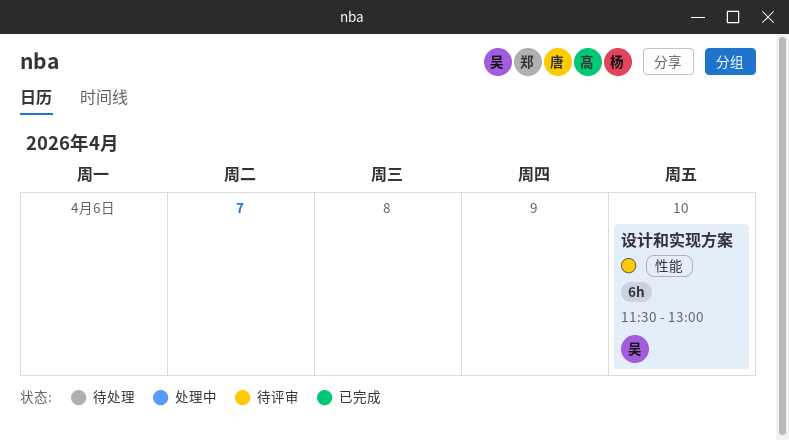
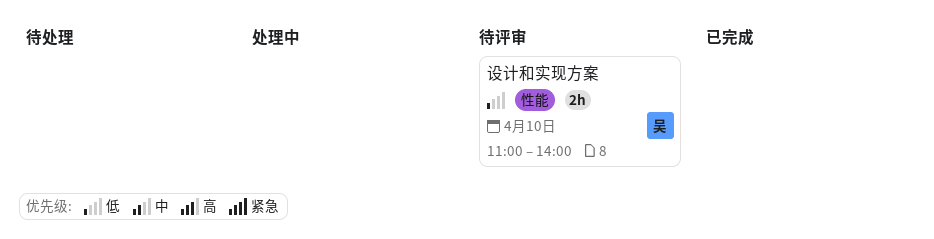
设计和实现方案, estimate: 6h -> 2h
设计和实现方案, begins: 11:30 -> 11:00
设计和实现方案, ends: 13:00 -> 14:00

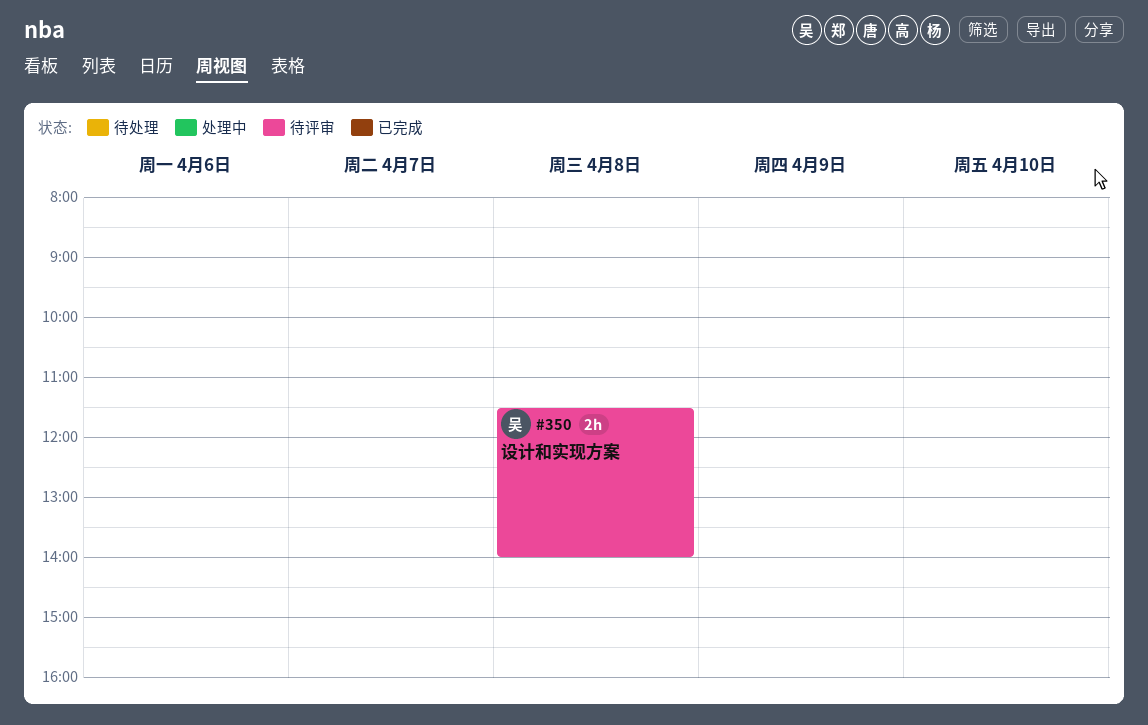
设计和实现方案, day: Apr 10 -> Apr 8
设计和实现方案, begins: 11:00 -> 11:30

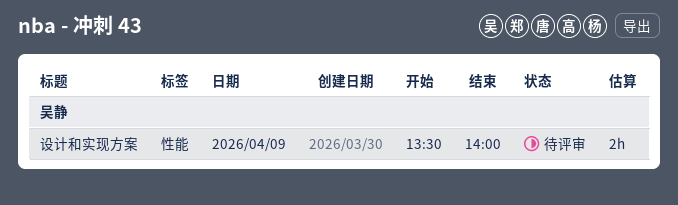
设计和实现方案, day: Apr 8 -> Apr 9
设计和实现方案, begins: 11:30 -> 13:30

